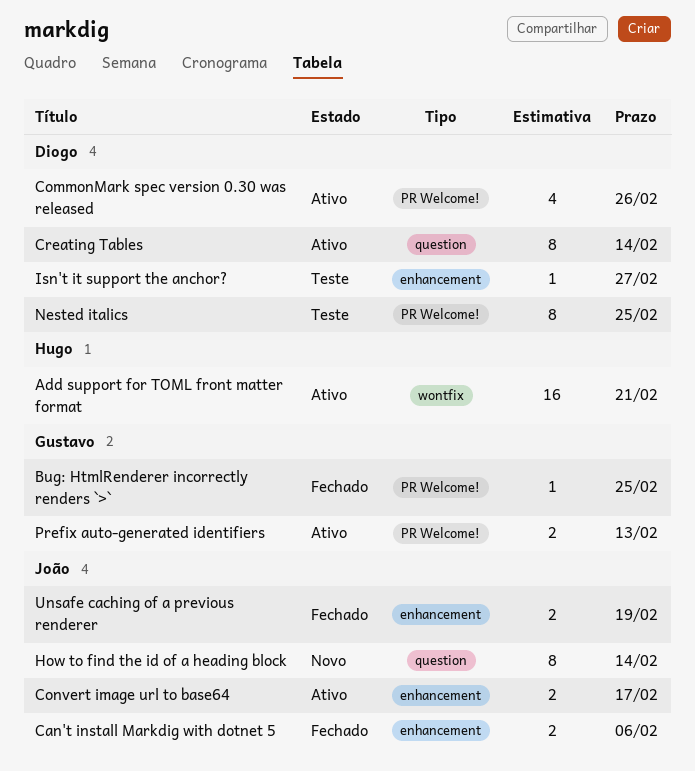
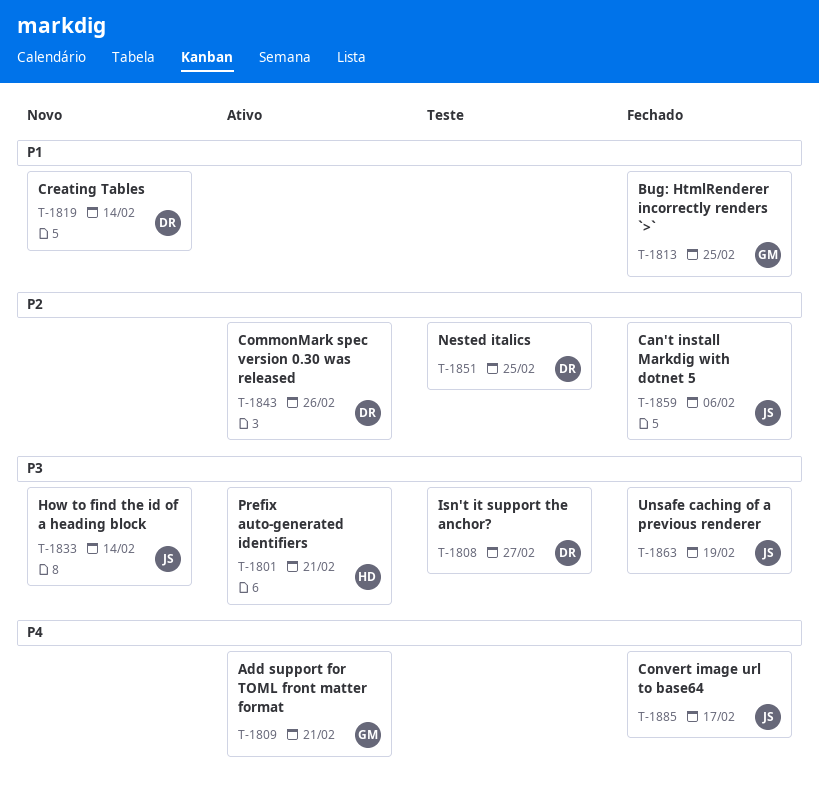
Add support for TOML front matter format, owner: Hugo -> Gustavo
Convert image url to base64, status: Ativo -> Fechado
Creating Tables, status: Ativo -> Novo
Prefix auto-generated identifiers, owner: Gustavo -> Hugo
Prefix auto-generated identifiers, due: Feb 13 -> Feb 21

